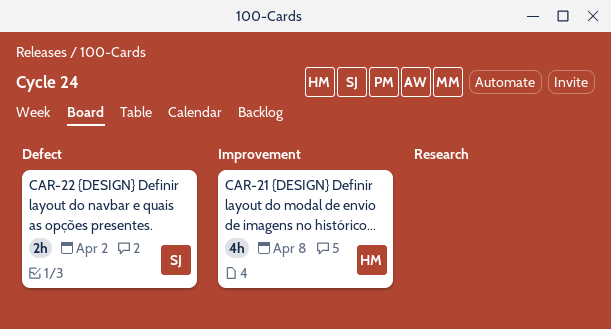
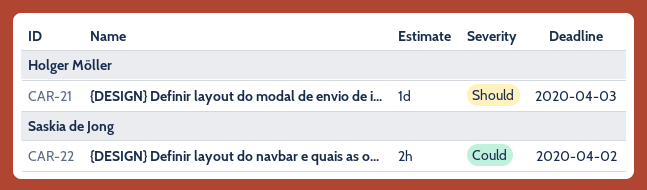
CAR-21, estimate: 4h -> 1d
CAR-21, due: Apr 8 -> Apr 3

